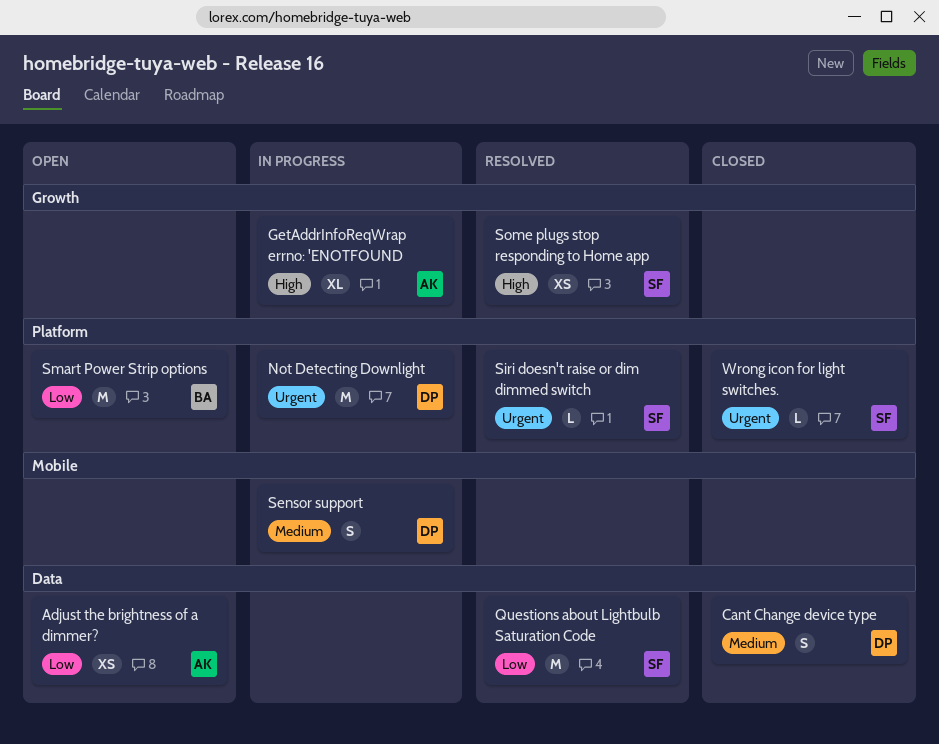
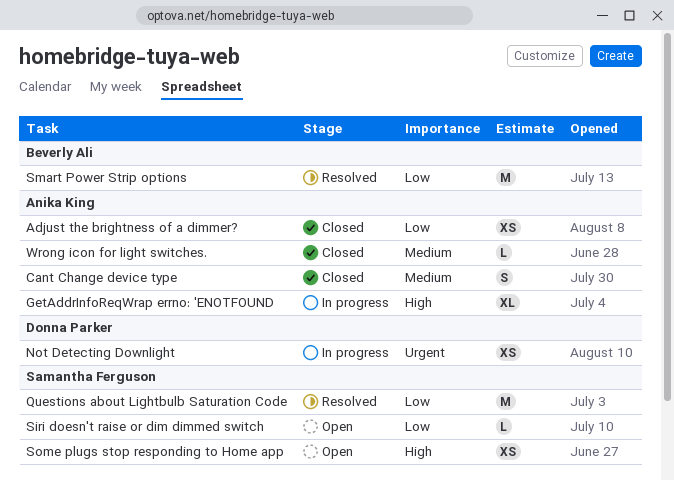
Adjust the brightness of a dimmer?, status: Open -> Closed
Cant Change device type, owner: Donna Parker -> Anika King
Not Detecting Downlight, estimate: M -> XS
Sensor support: present -> none
Siri doesn't raise or dim dimmed switch, status: Resolved -> Open
Siri doesn't raise or dim dimmed switch, priority: Urgent -> Low
Smart Power Strip options, status: Open -> Resolved
Some plugs stop responding to Home app, status: Resolved -> Open
Wrong icon for light switches., owner: Samantha Ferguson -> Anika King
Wrong icon for light switches., priority: Urgent -> Medium

